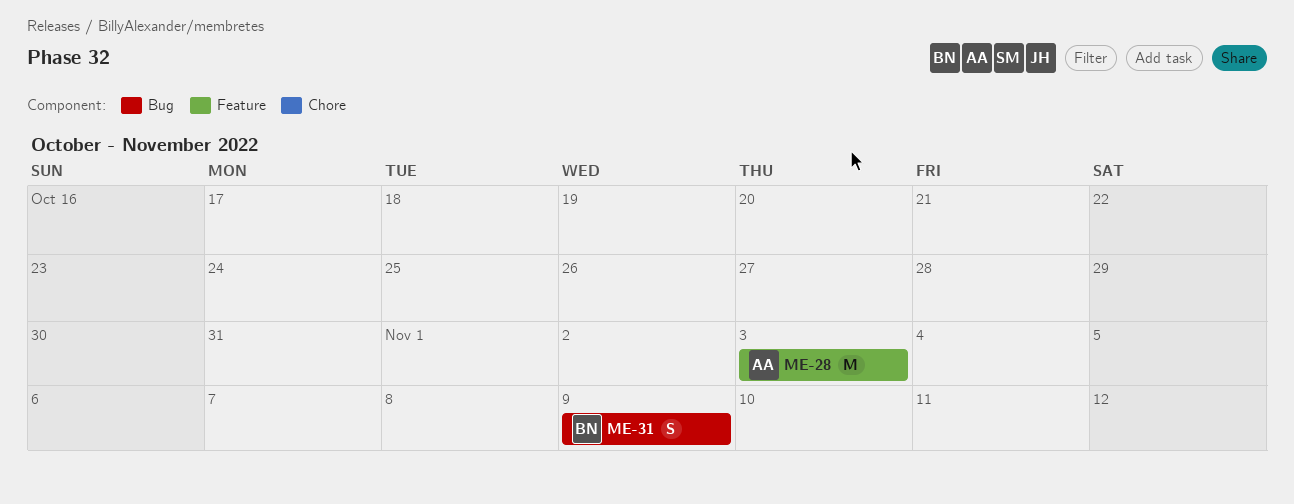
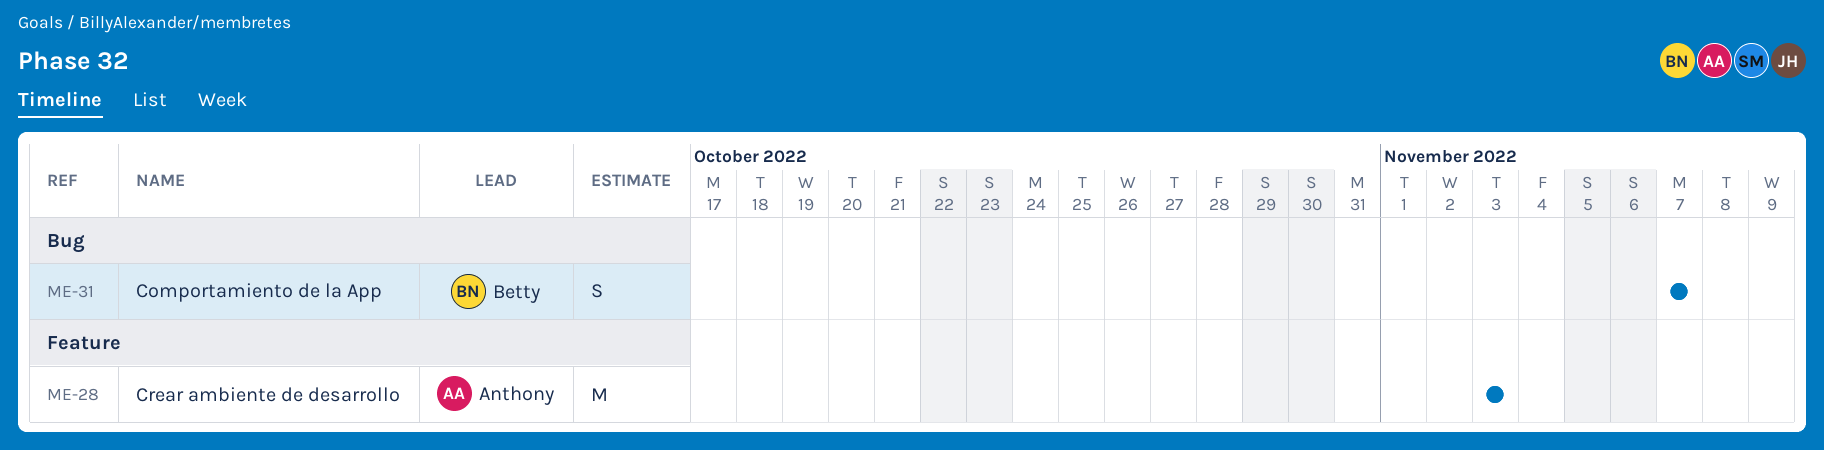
ME-31, start: Nov 9 -> Nov 7
ME-31, due: Nov 9 -> Nov 7

